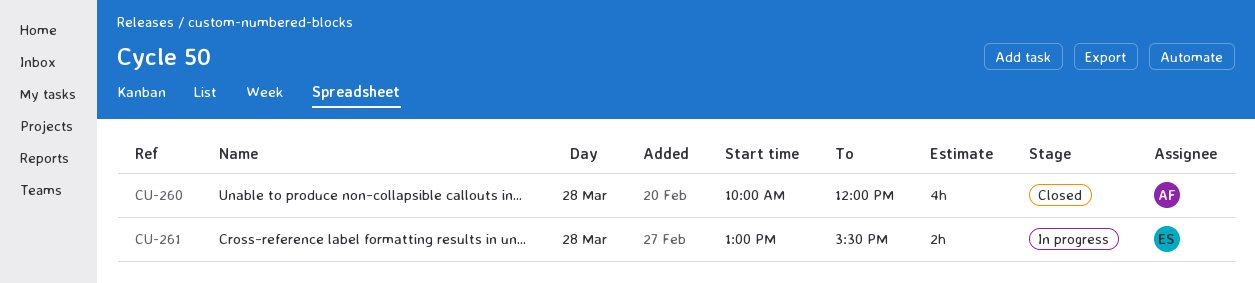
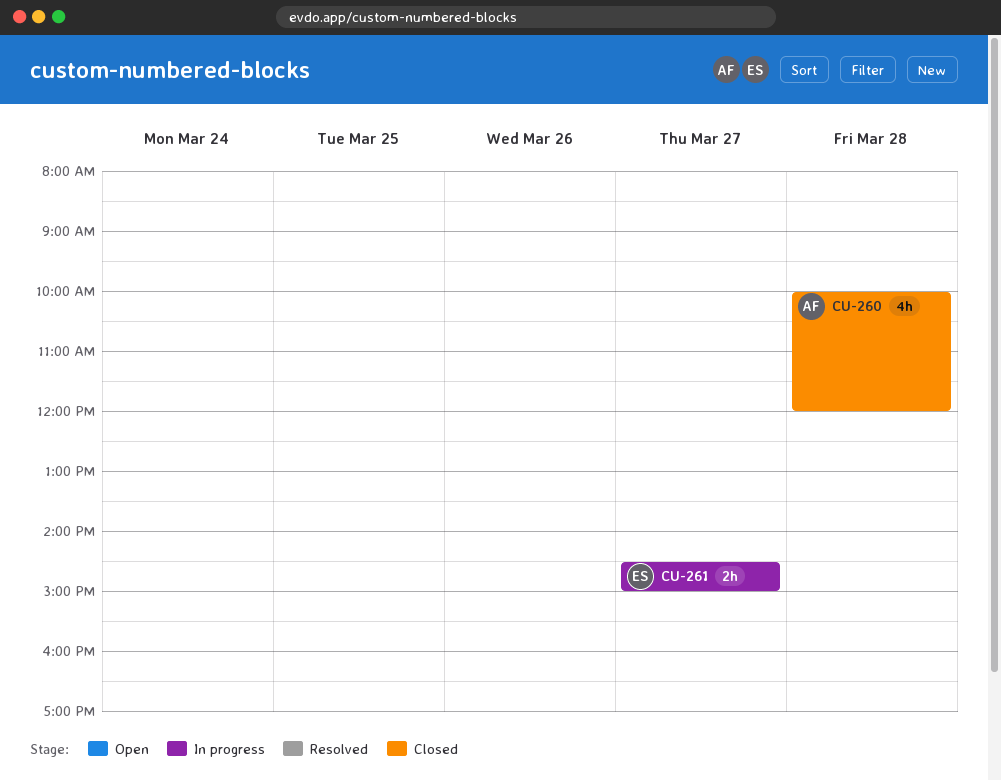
CU-261, day: Mar 28 -> Mar 27
CU-261, begins: 13:00 -> 14:30
CU-261, ends: 15:30 -> 15:00

